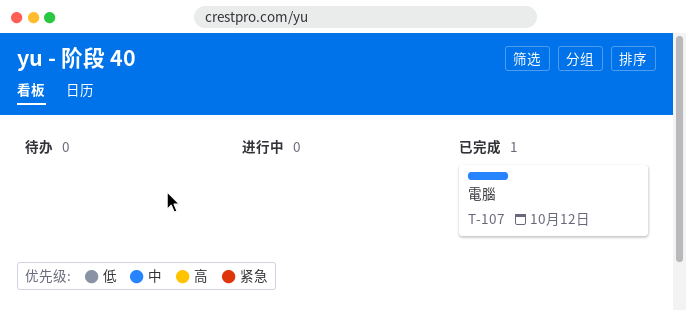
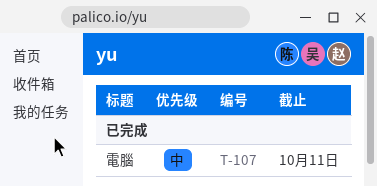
T-107, due: Oct 12 -> Oct 11

